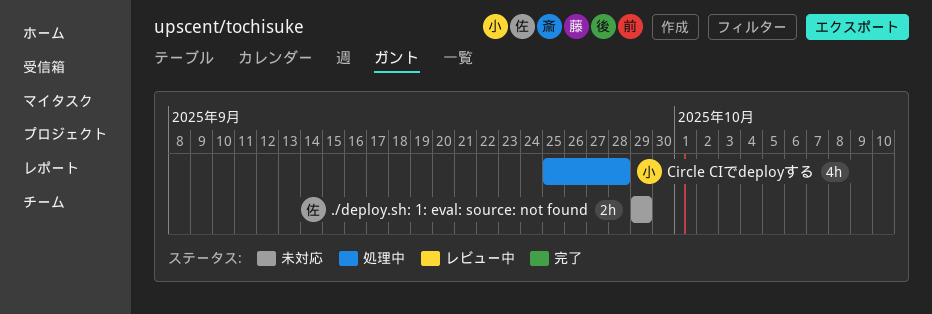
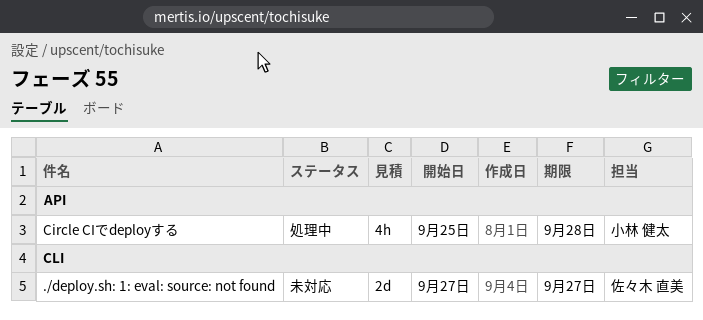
./deploy.sh: 1: eval: source: not found, estimate: 2h -> 2d
./deploy.sh: 1: eval: source: not found, start: Sep 29 -> Sep 27
./deploy.sh: 1: eval: source: not found, due: Sep 29 -> Sep 27

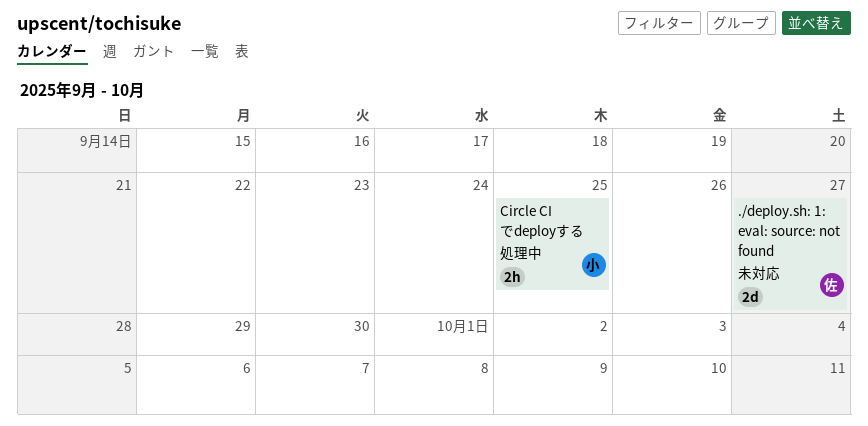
Circle CIでdeployする, estimate: 4h -> 2h
Circle CIでdeployする, due: Sep 28 -> Sep 25

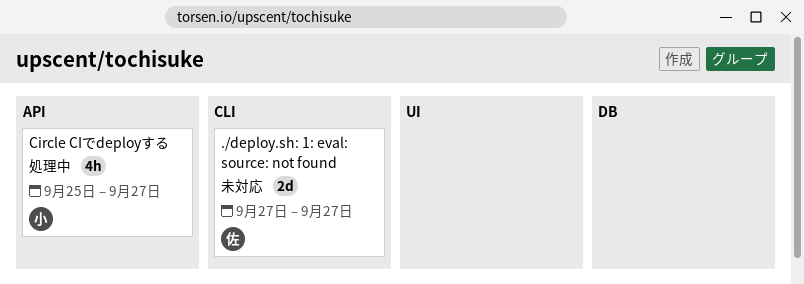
Circle CIでdeployする, estimate: 2h -> 4h
Circle CIでdeployする, due: Sep 25 -> Sep 27

